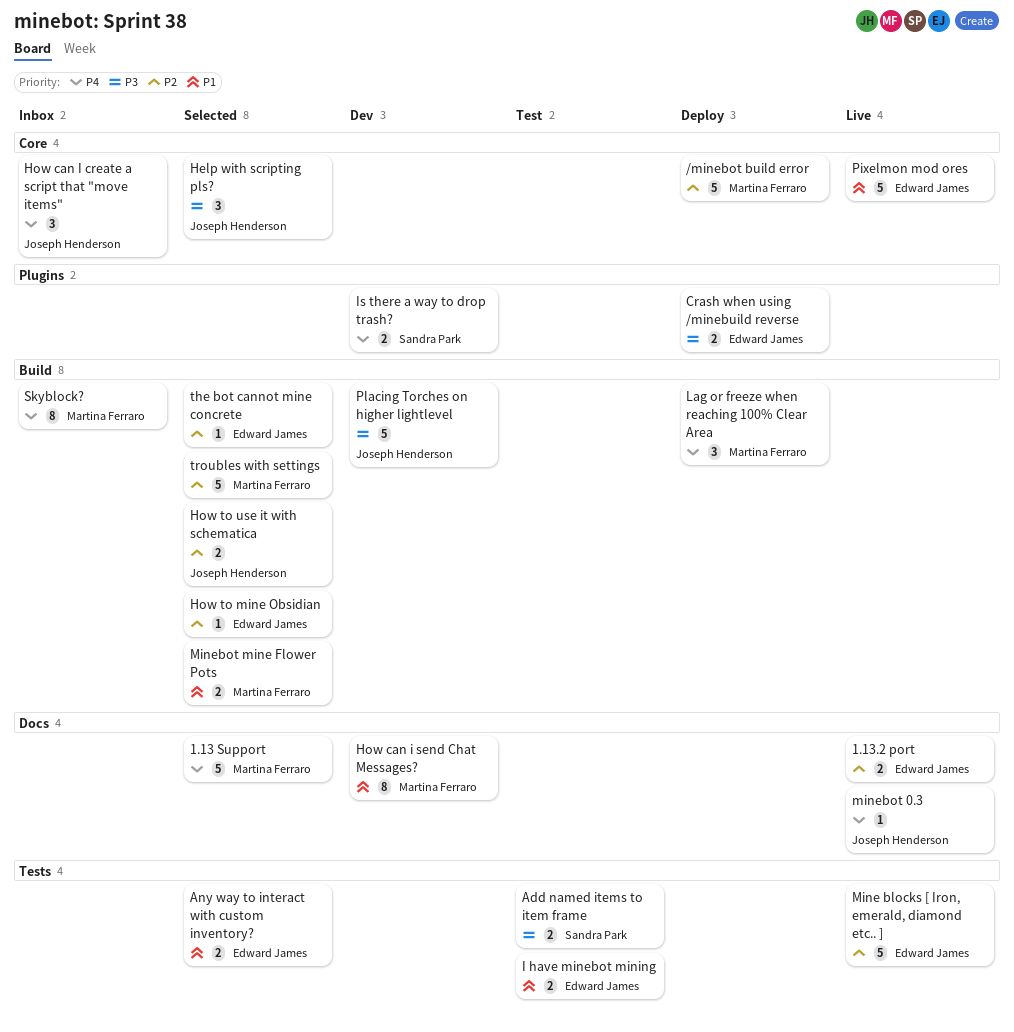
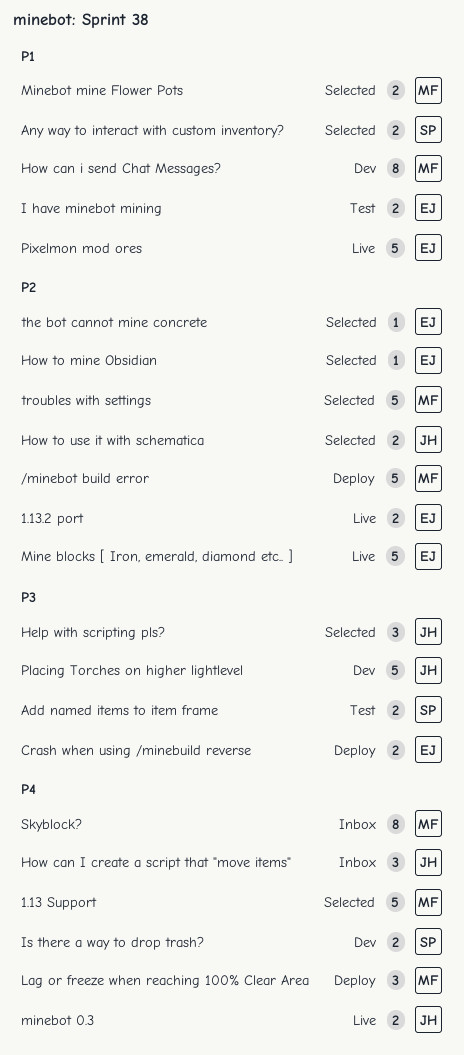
Any way to interact with custom inventory?, owner: Edward James -> Sandra Park
minebot 0.3, estimate: 1 -> 2

